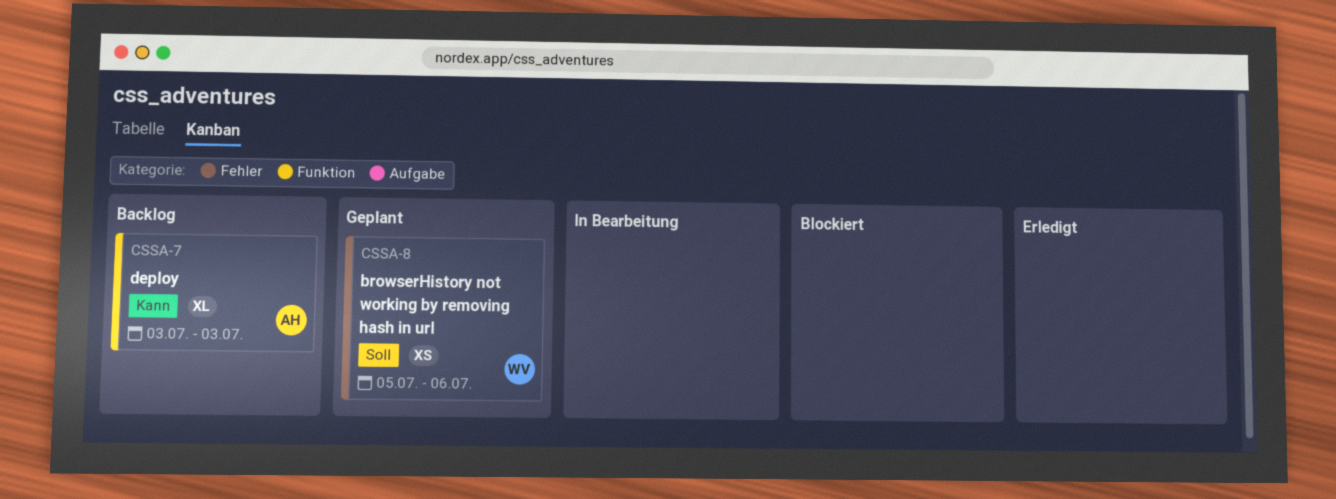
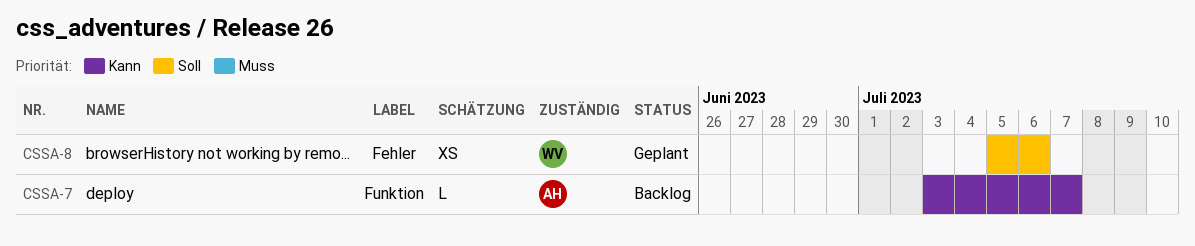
CSSA-7, estimate: XL -> L
CSSA-7, due: Jul 3 -> Jul 7

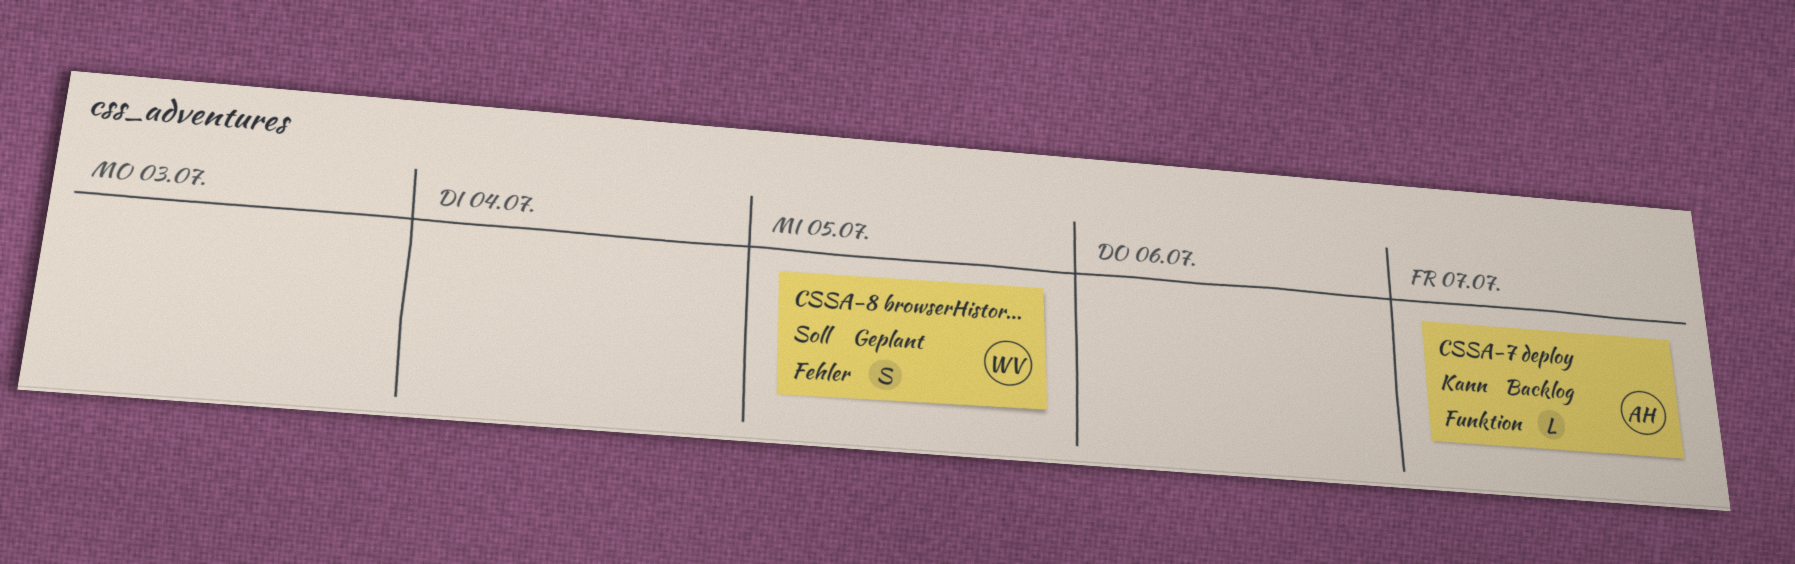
CSSA-8, estimate: XS -> S
CSSA-8, due: Jul 6 -> Jul 5

